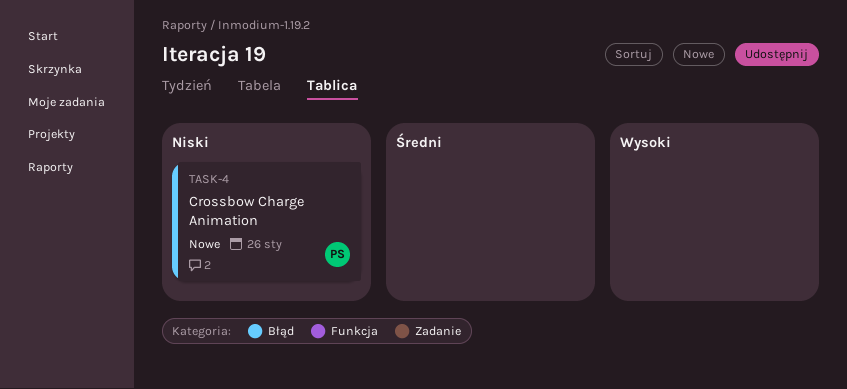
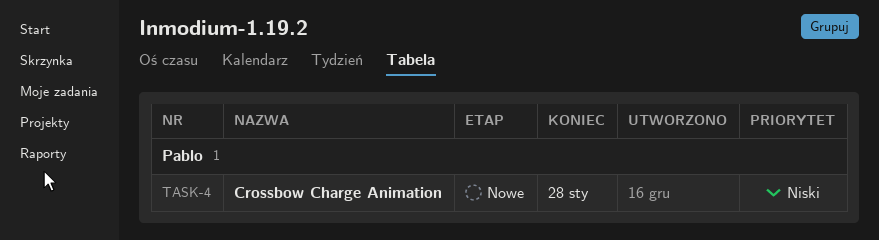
TASK-4, due: Jan 26 -> Jan 28

